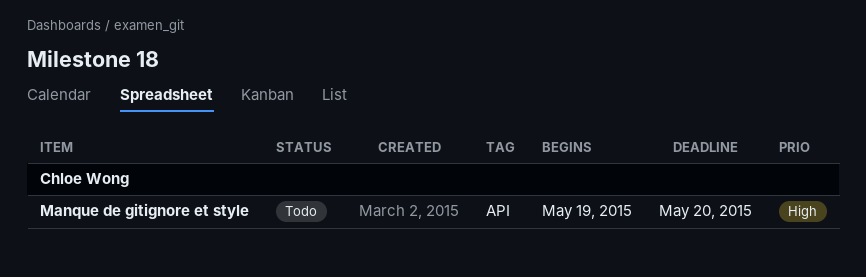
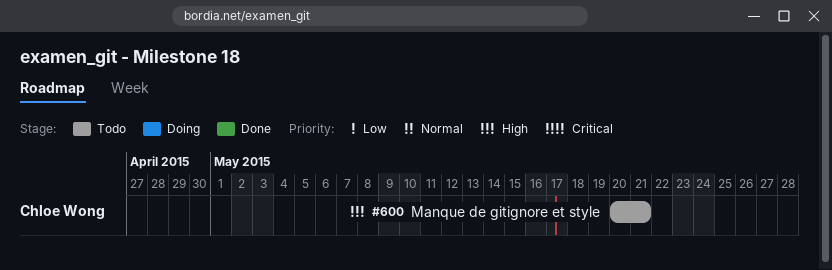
Manque de gitignore et style, start: May 19 -> May 20
Manque de gitignore et style, due: May 20 -> May 21

